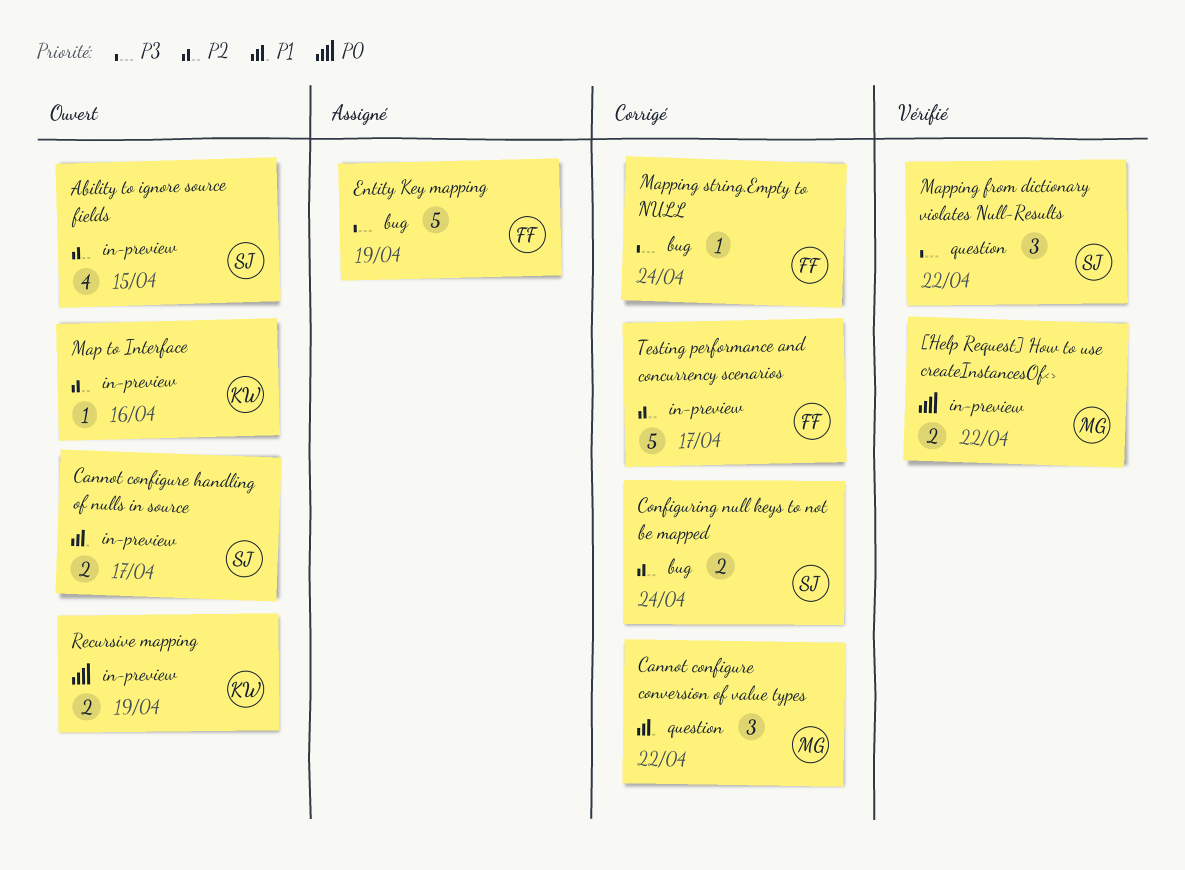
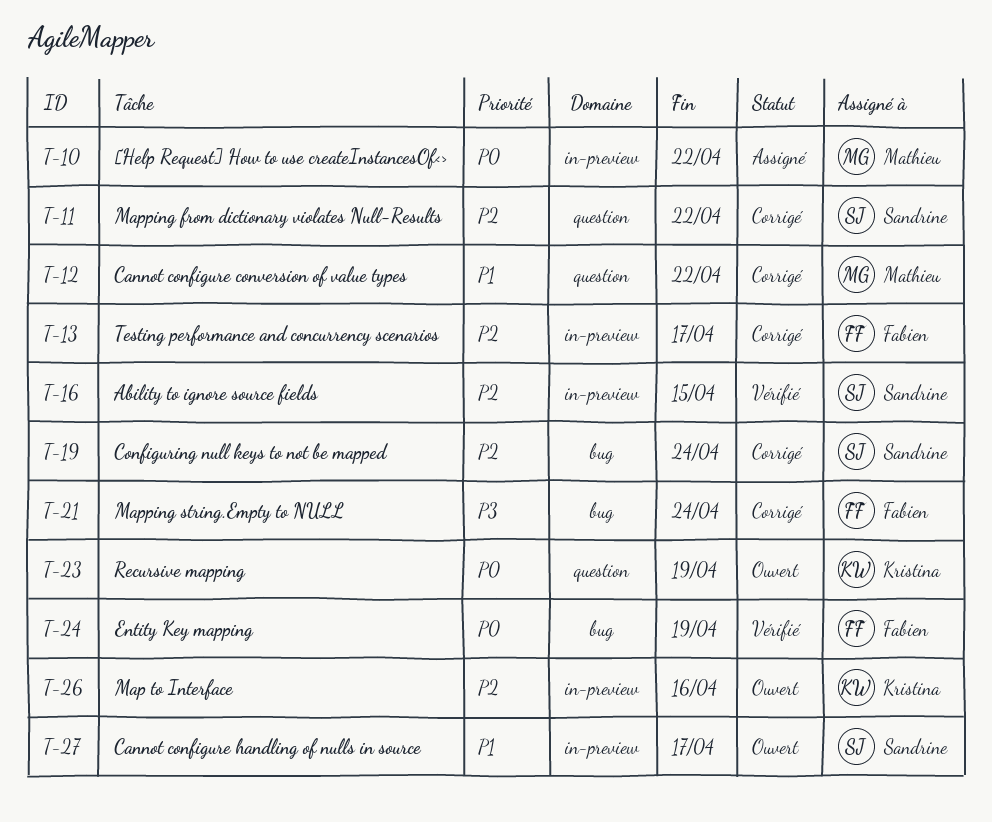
[Help Request] How to use createInstancesOf<>, status: Vérifié -> Assigné
Ability to ignore source fields, status: Ouvert -> Vérifié
Entity Key mapping, status: Assigné -> Vérifié
Entity Key mapping, priority: P3 -> P0
Mapping from dictionary violates Null-Results, status: Vérifié -> Corrigé
Mapping from dictionary violates Null-Results, priority: P3 -> P2
Recursive mapping, label: in-preview -> question

